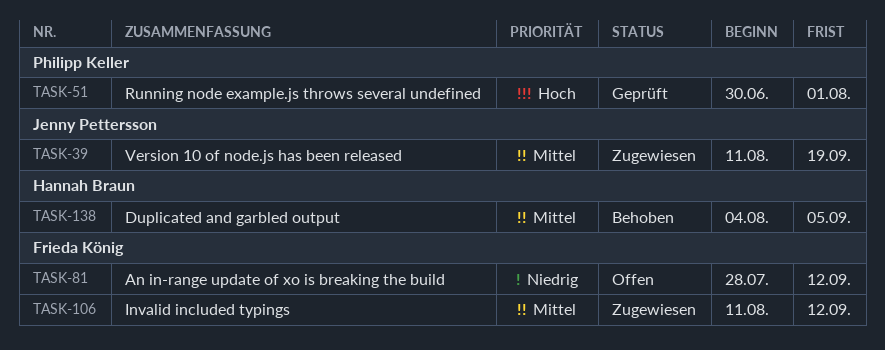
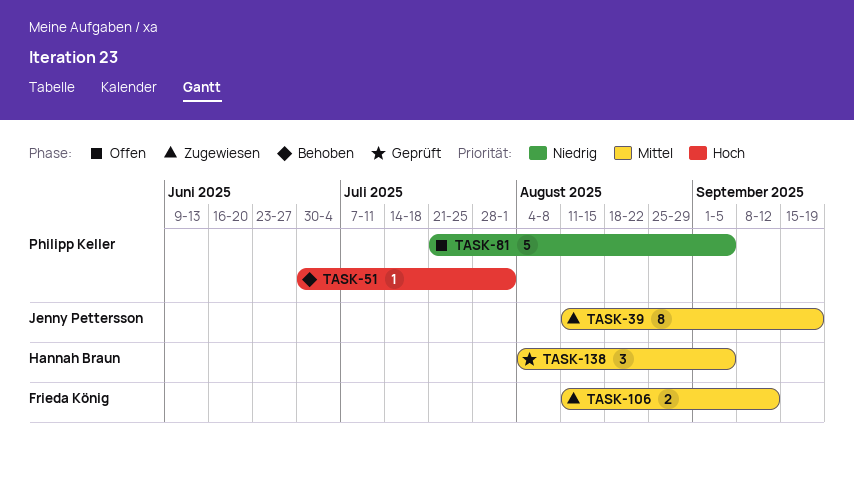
TASK-51, status: Geprüft -> Behoben
TASK-81, owner: Frieda König -> Philipp Keller
TASK-81, start: Jul 28 -> Jul 21
TASK-81, due: Sep 12 -> Sep 5
TASK-138, status: Behoben -> Geprüft

